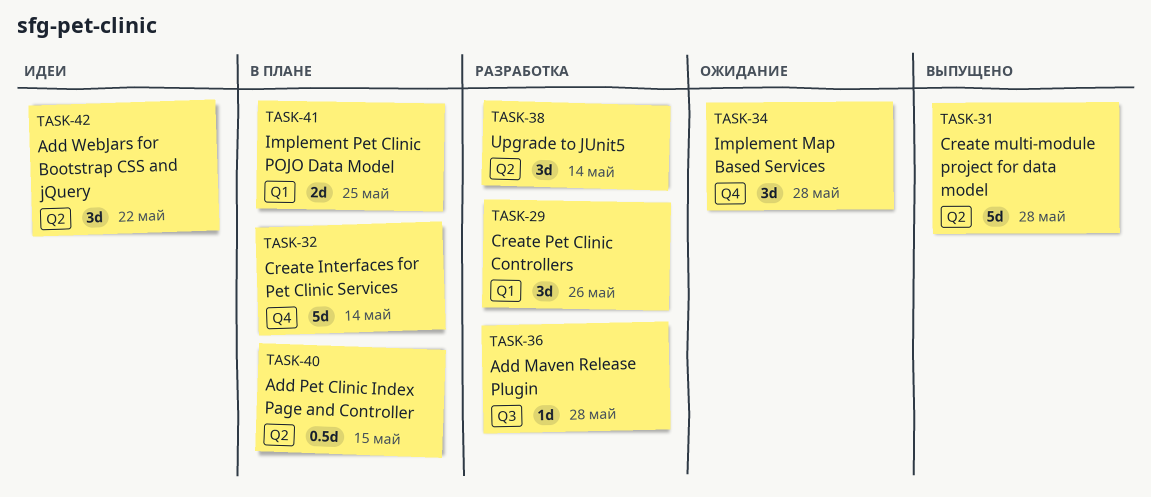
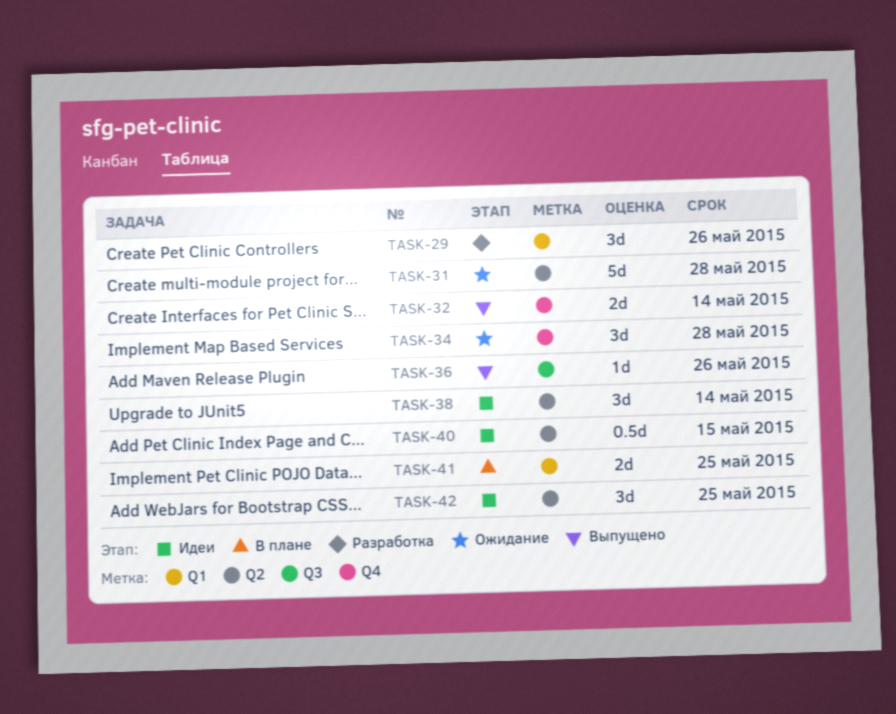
TASK-31, status: Выпущено -> Ожидание
TASK-32, status: В плане -> Выпущено
TASK-32, estimate: 5d -> 2d
TASK-36, status: Разработка -> Выпущено
TASK-36, due: May 28 -> May 26
TASK-38, status: Разработка -> Идеи
TASK-40, status: В плане -> Идеи
TASK-42, due: May 22 -> May 25

